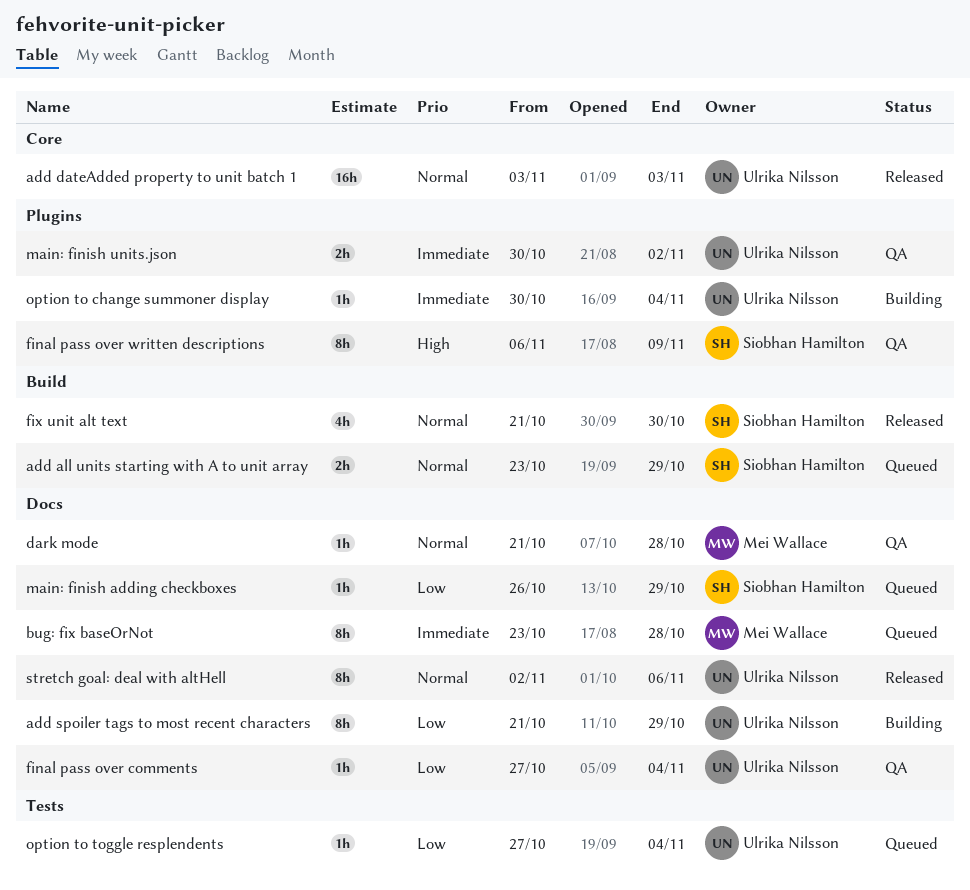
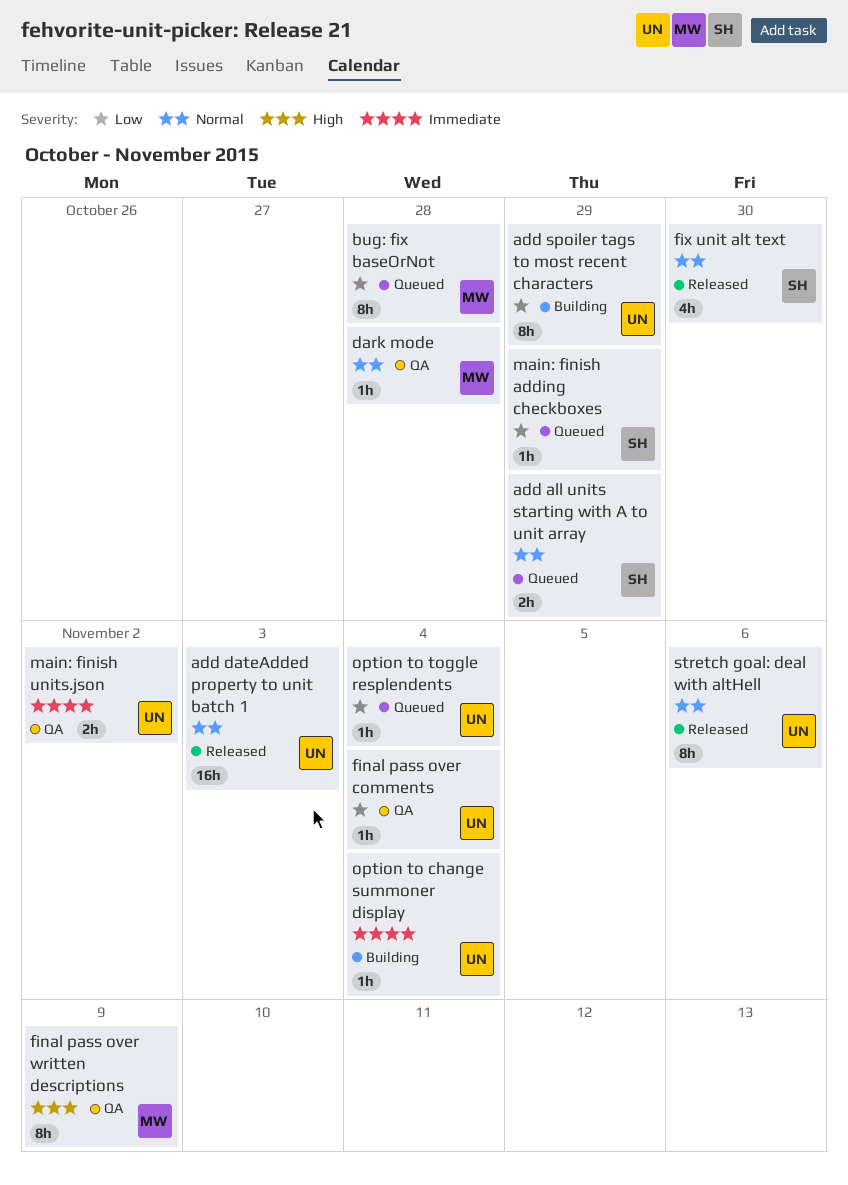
bug: fix baseOrNot, priority: Immediate -> Low
final pass over written descriptions, owner: Siobhan Hamilton -> Mei Wallace

